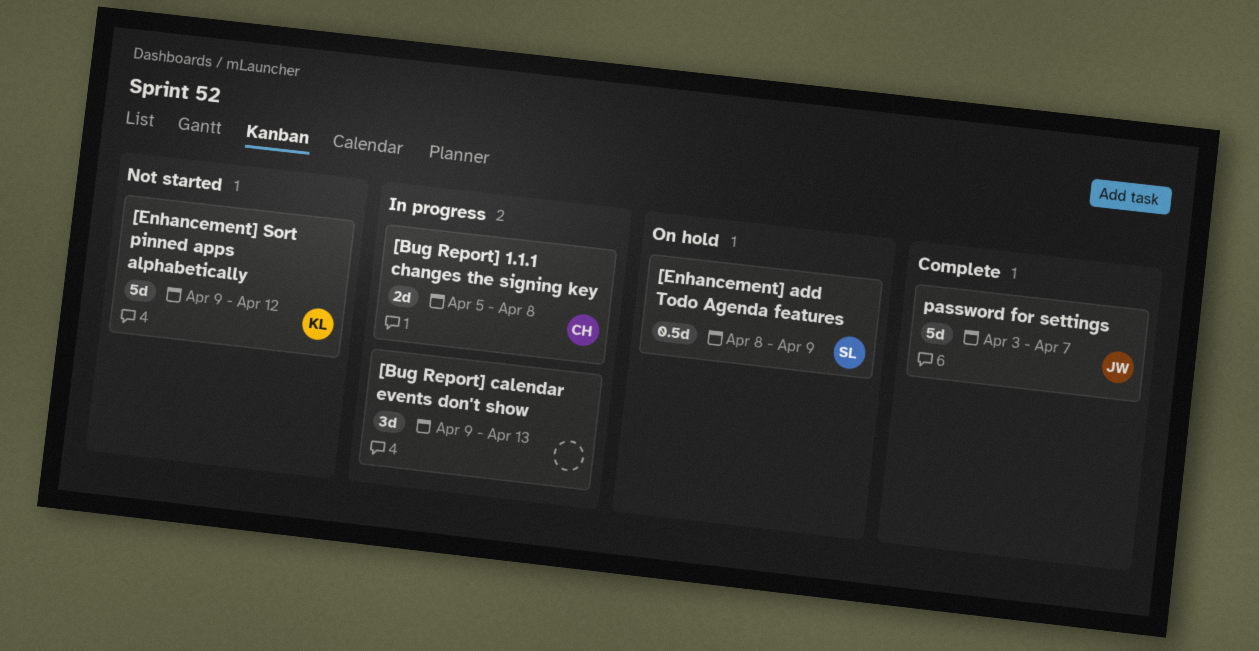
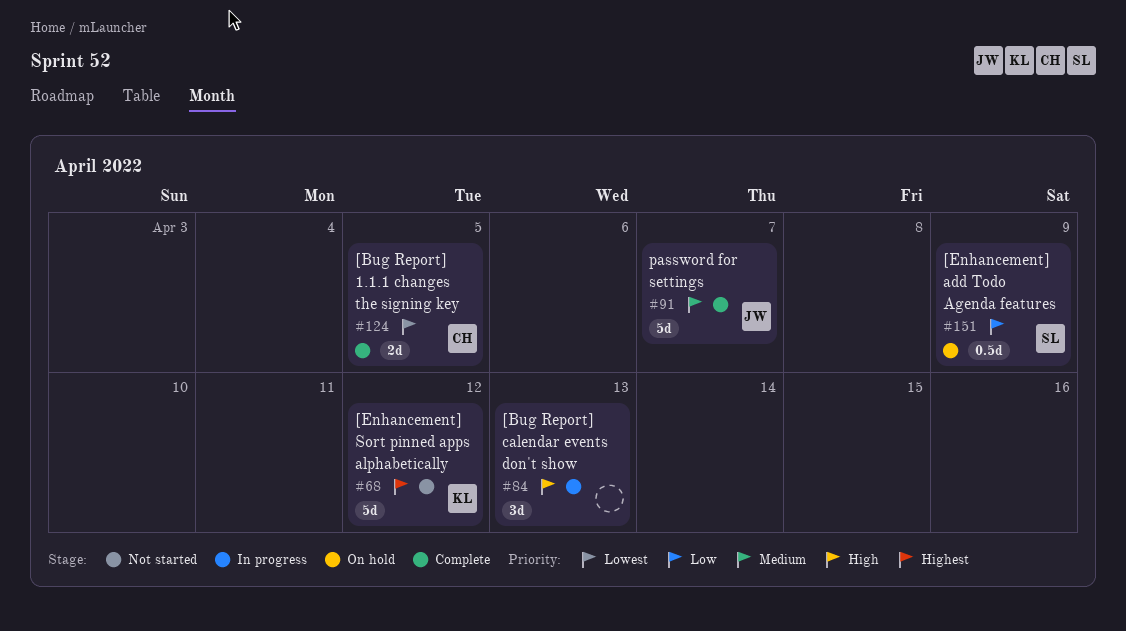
[Bug Report] 1.1.1 changes the signing key, status: In progress -> Complete
[Bug Report] 1.1.1 changes the signing key, due: Apr 8 -> Apr 5

